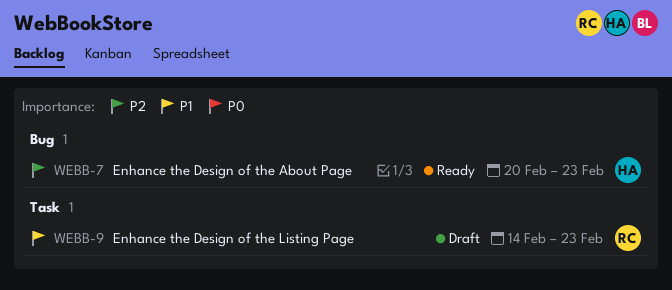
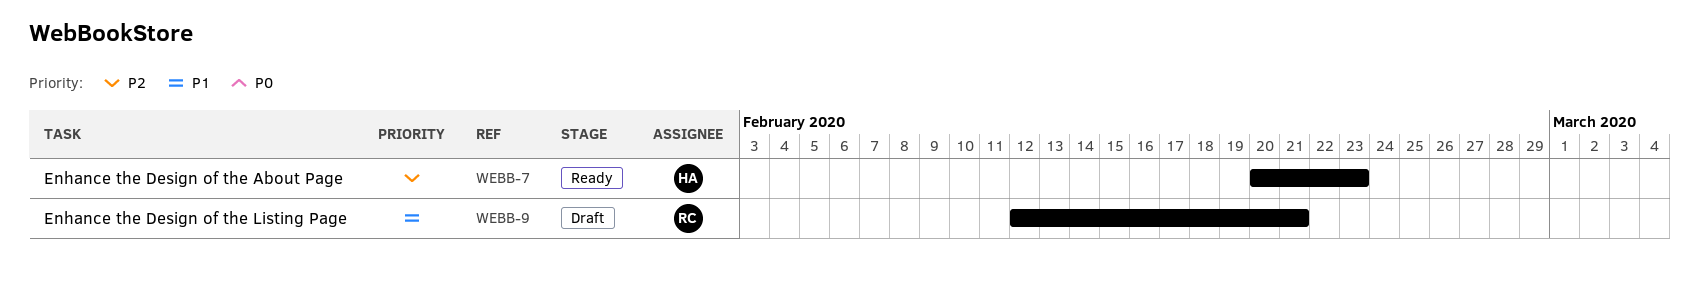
WEBB-9, start: Feb 14 -> Feb 12
WEBB-9, due: Feb 23 -> Feb 21

